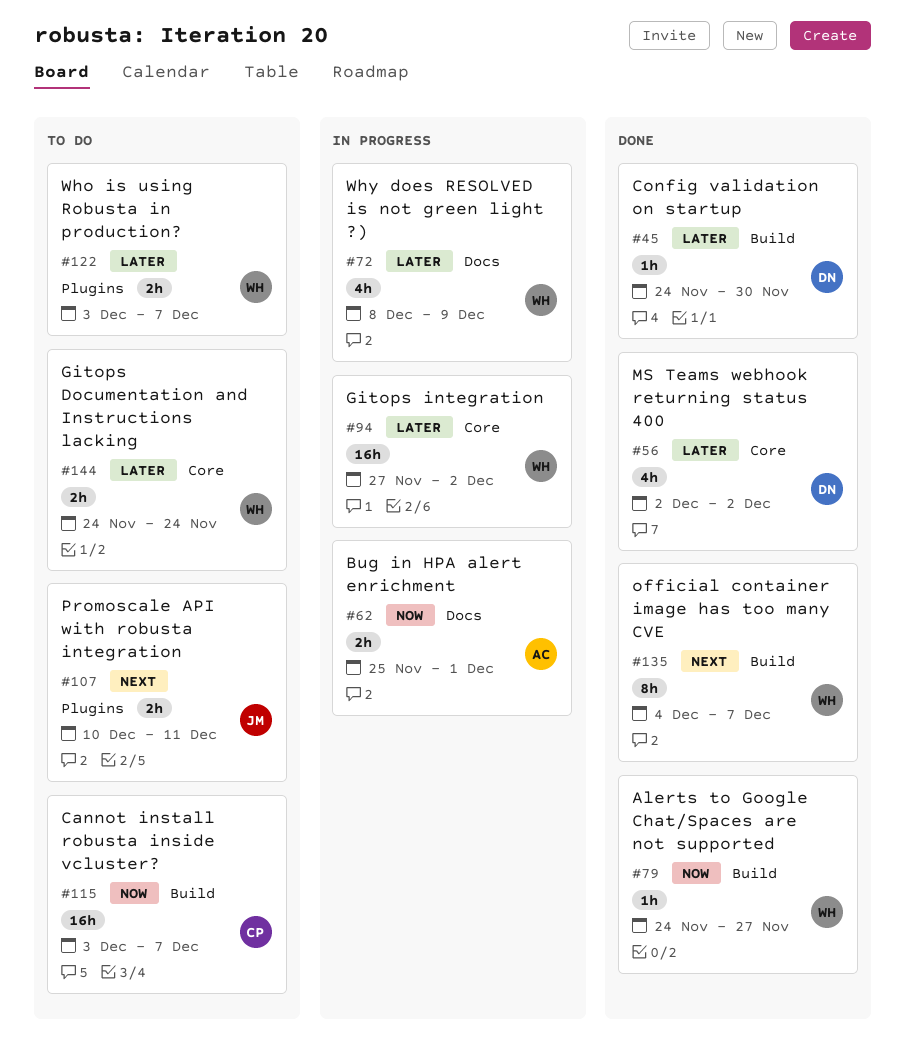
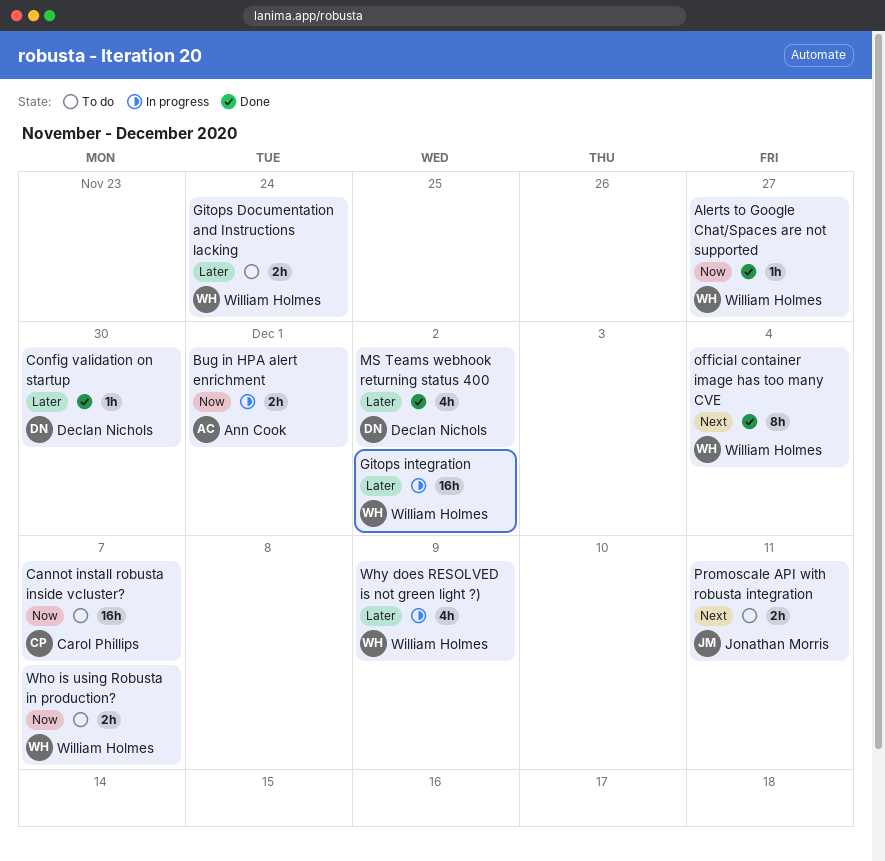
official container image has too many CVE, due: Dec 7 -> Dec 4
Who is using Robusta in production?, priority: Later -> Now

